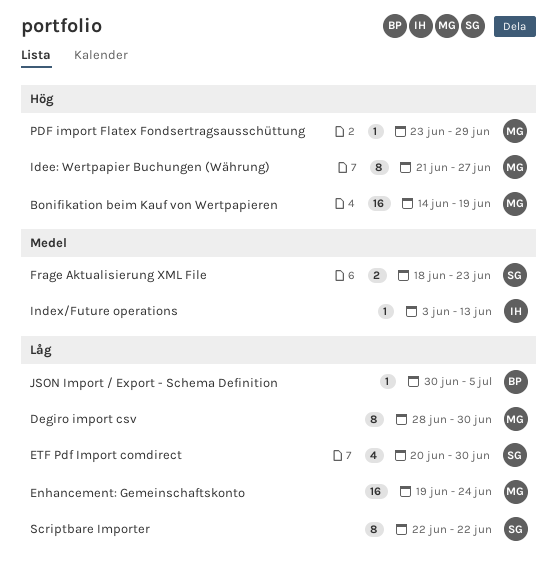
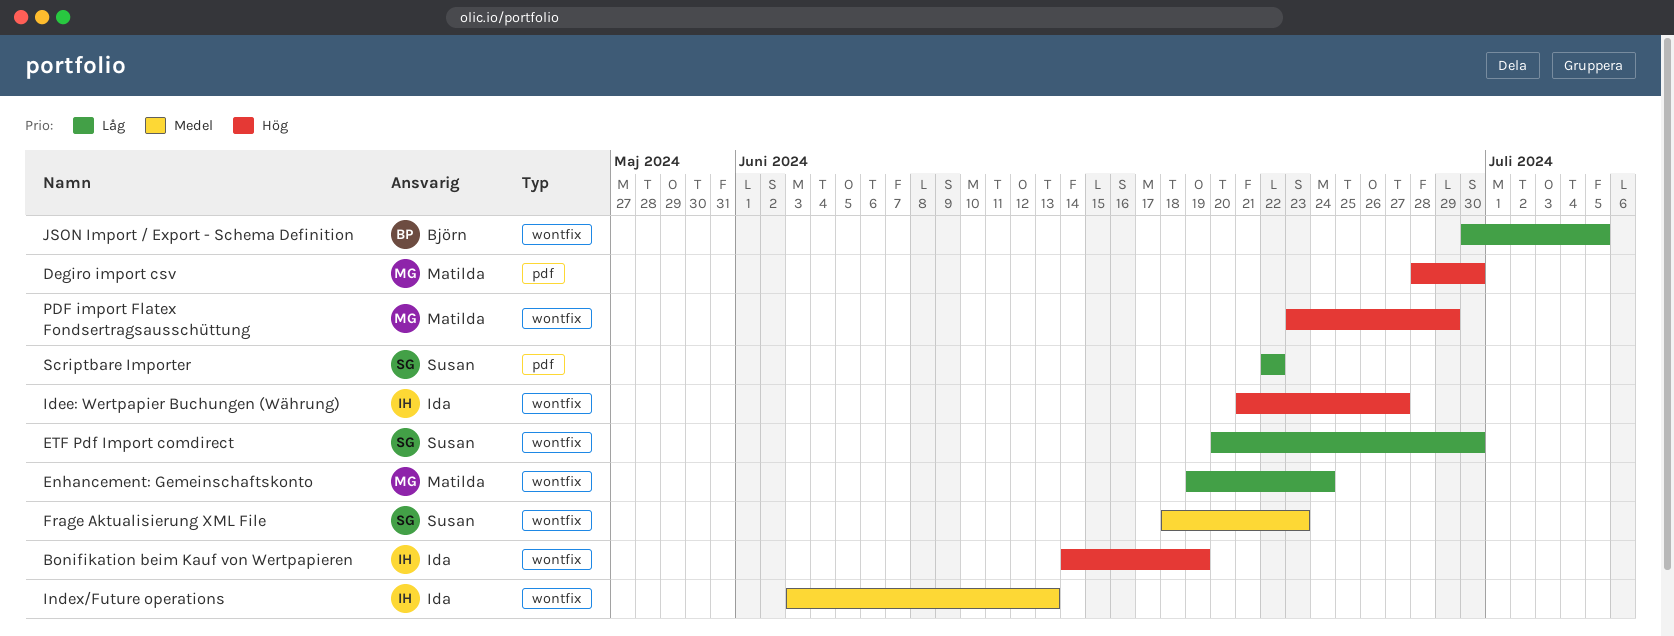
Bonifikation beim Kauf von Wertpapieren, owner: Matilda -> Ida
Degiro import csv, priority: Låg -> Hög
Idee: Wertpapier Buchungen (Währung), owner: Matilda -> Ida

